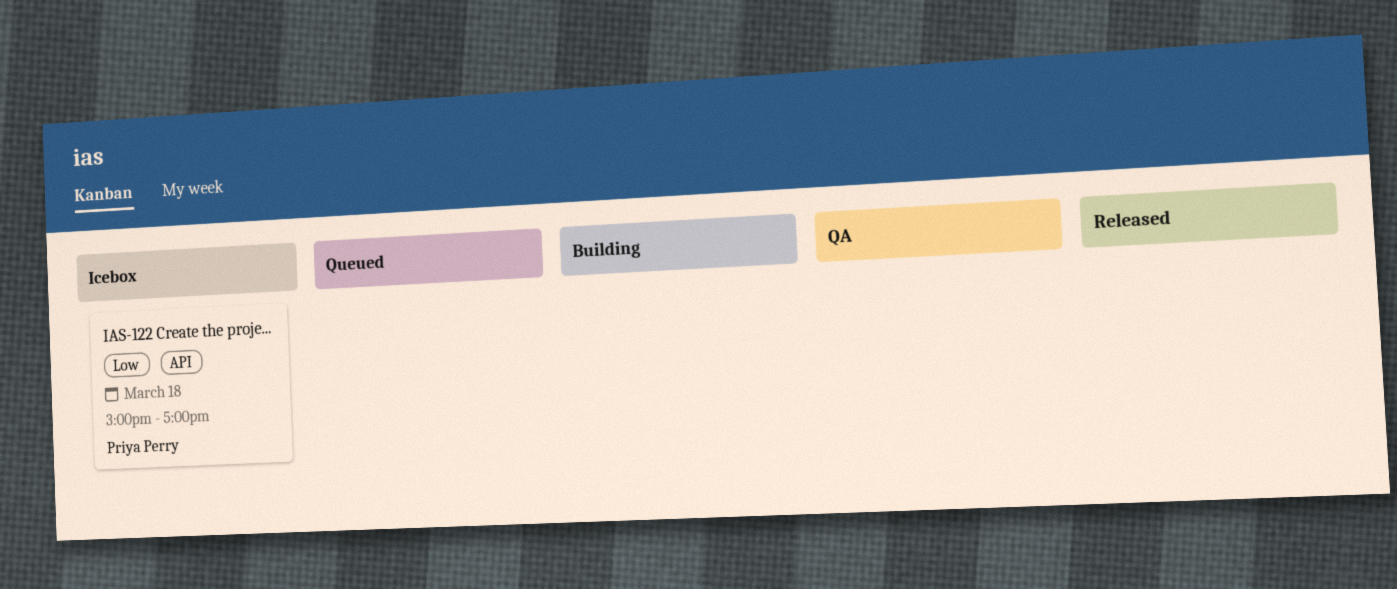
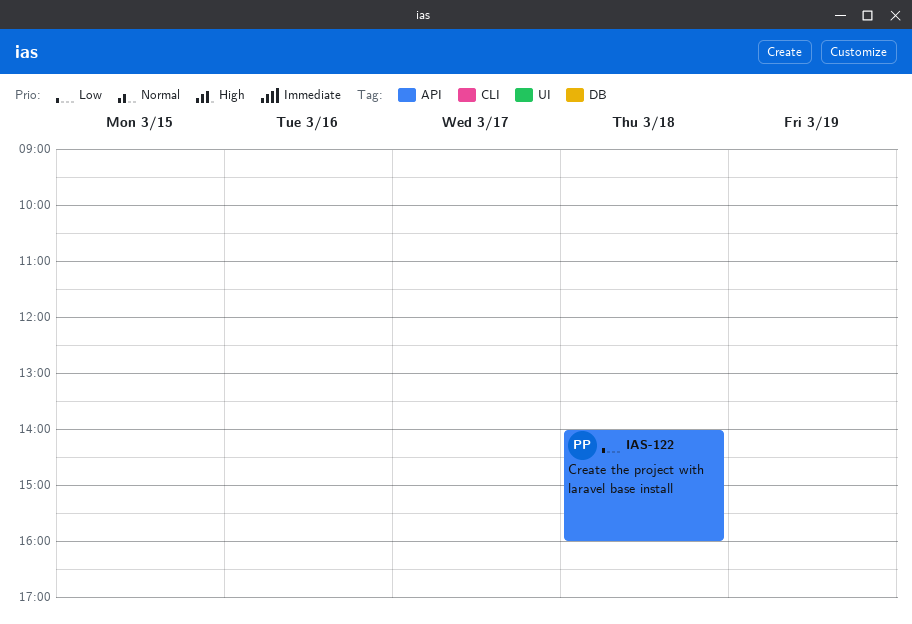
IAS-122, begins: 15:00 -> 14:00
IAS-122, ends: 17:00 -> 16:00

